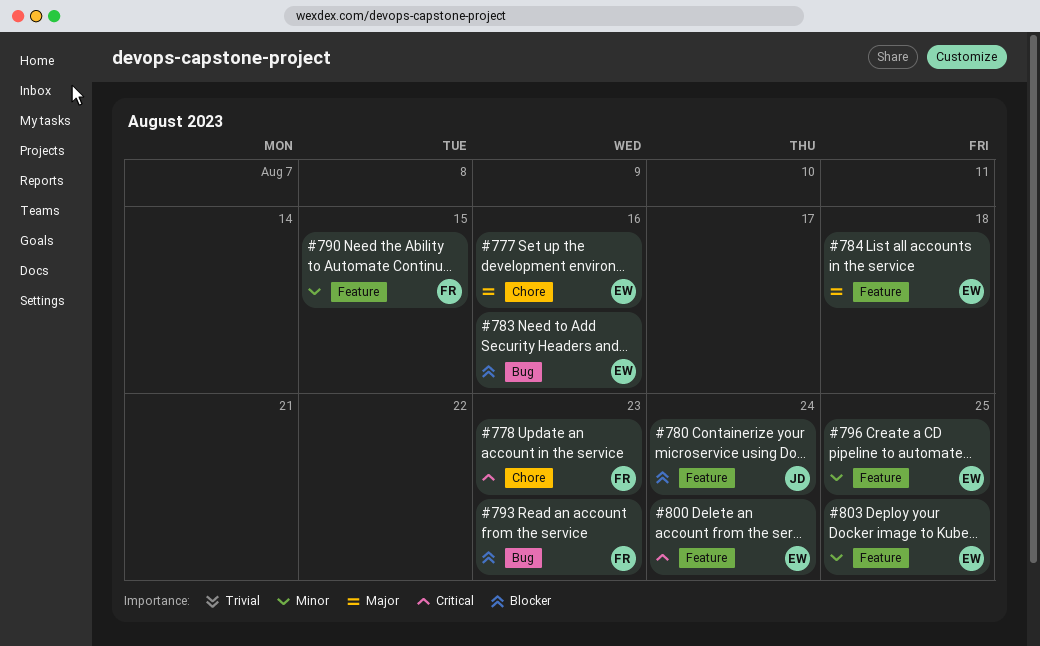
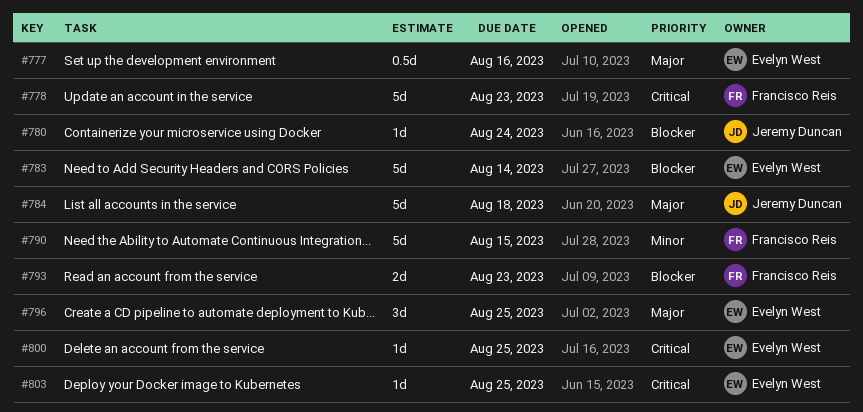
#783, due: Aug 16 -> Aug 14
#784, owner: Evelyn West -> Jeremy Duncan
#796, priority: Minor -> Major
#800, due: Aug 24 -> Aug 25
#803, priority: Minor -> Critical

